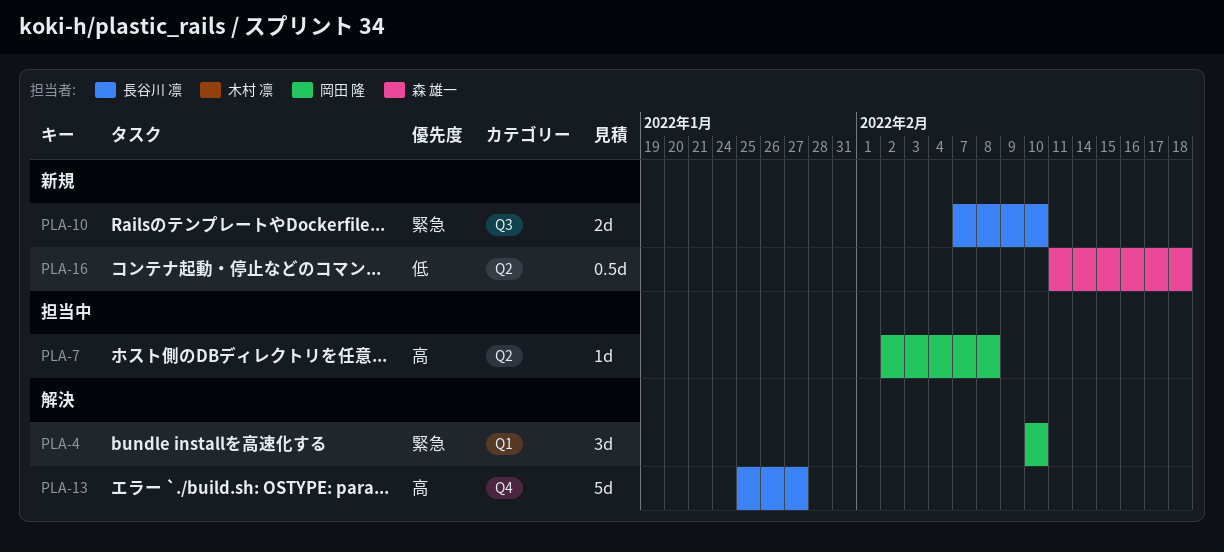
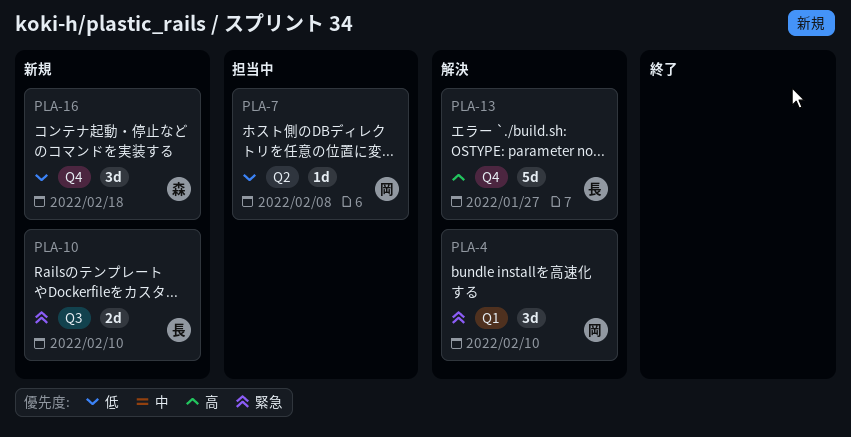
PLA-7, priority: 高 -> 低
PLA-16, label: Q2 -> Q4
PLA-16, estimate: 0.5d -> 3d

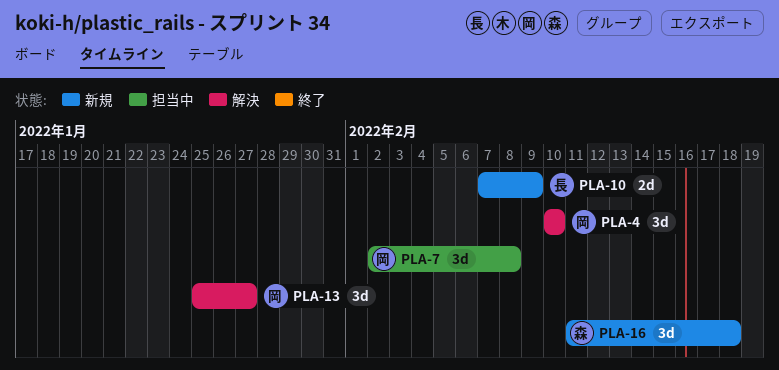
PLA-7, estimate: 1d -> 3d
PLA-10, due: Feb 10 -> Feb 9
PLA-13, owner: 長 -> 岡
PLA-13, estimate: 5d -> 3d

